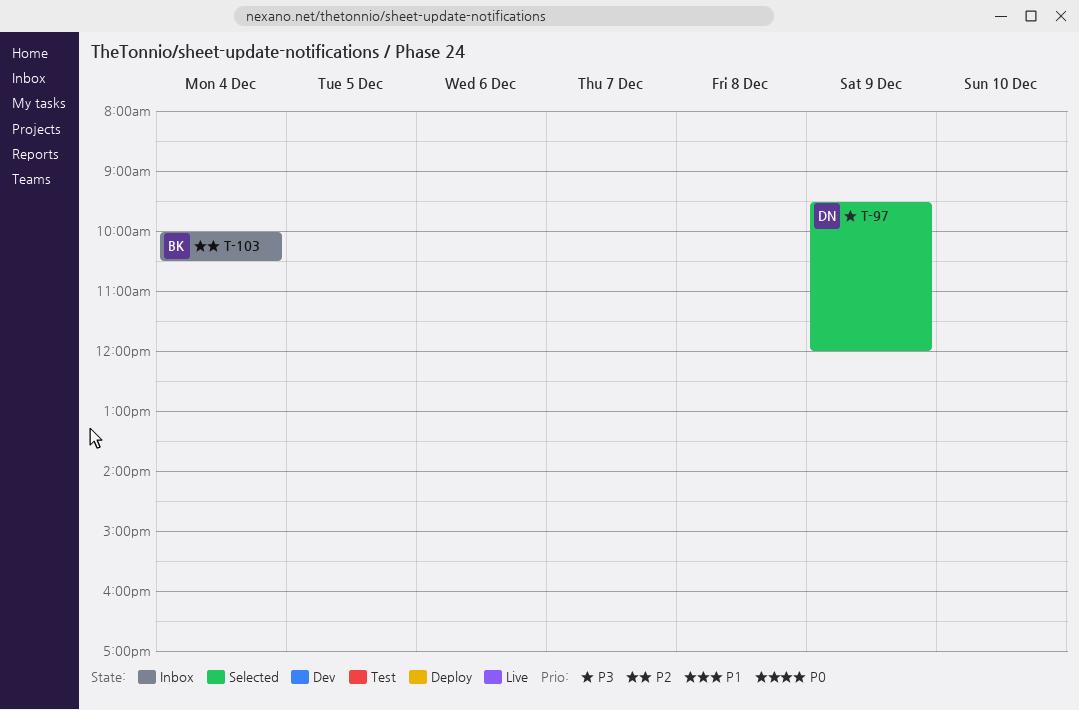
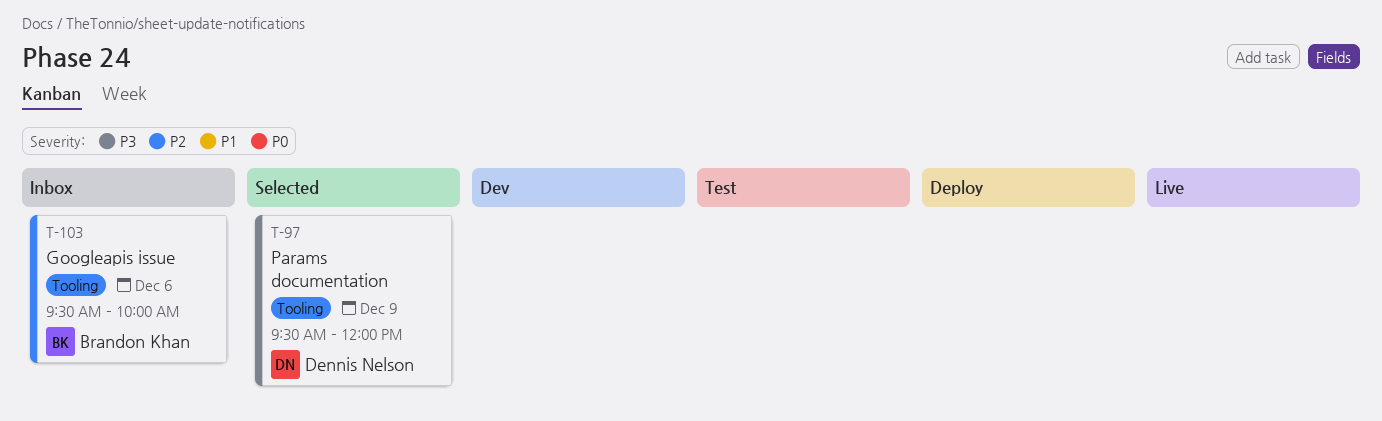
T-103, day: Dec 4 -> Dec 6
T-103, begins: 10:00 -> 09:30
T-103, ends: 10:30 -> 10:00

